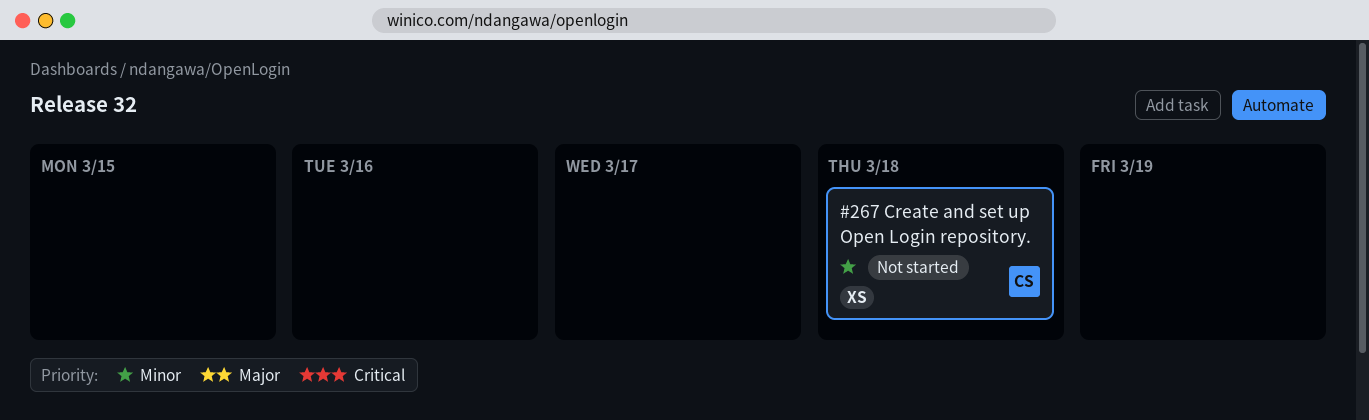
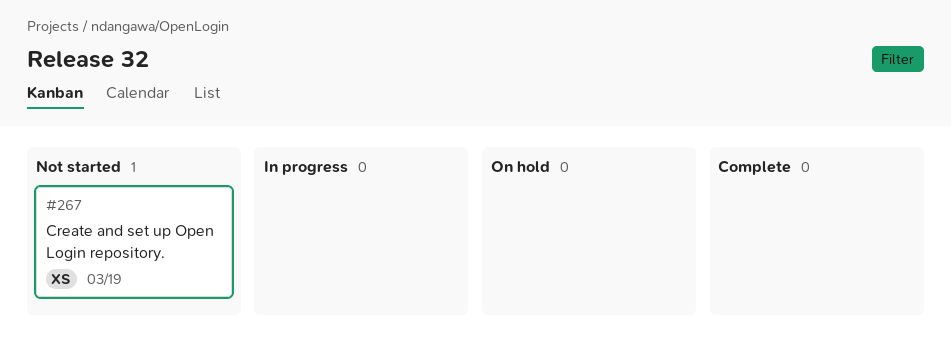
#267, due: Mar 18 -> Mar 19

